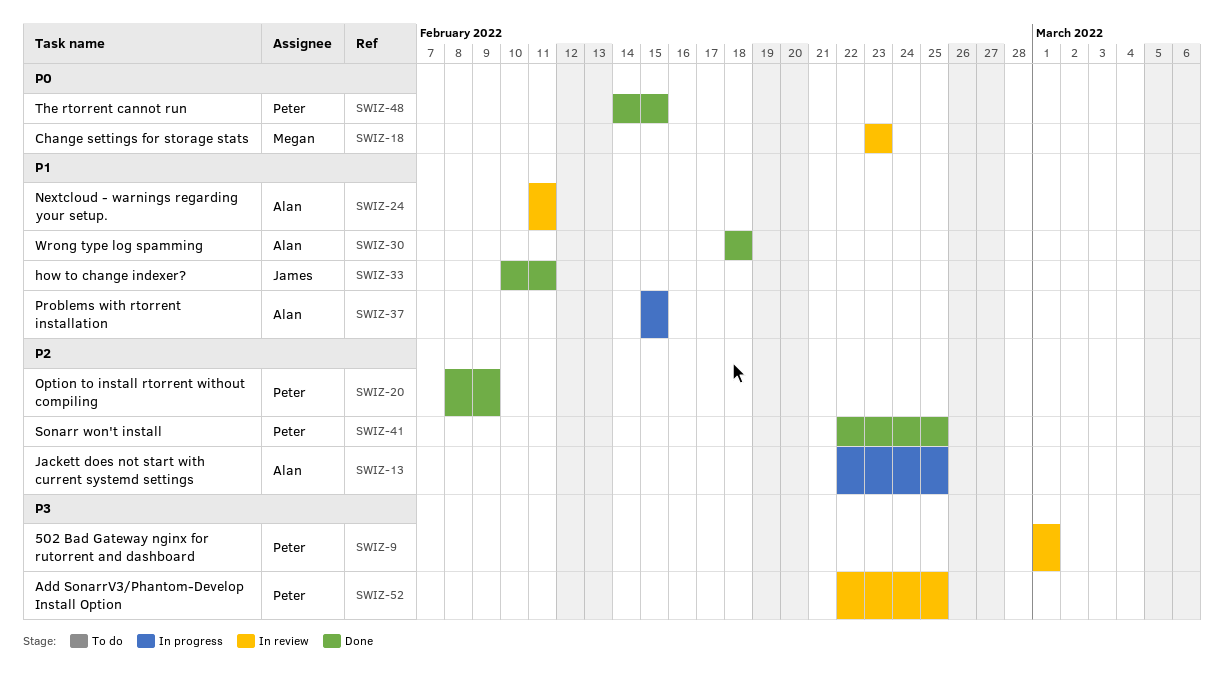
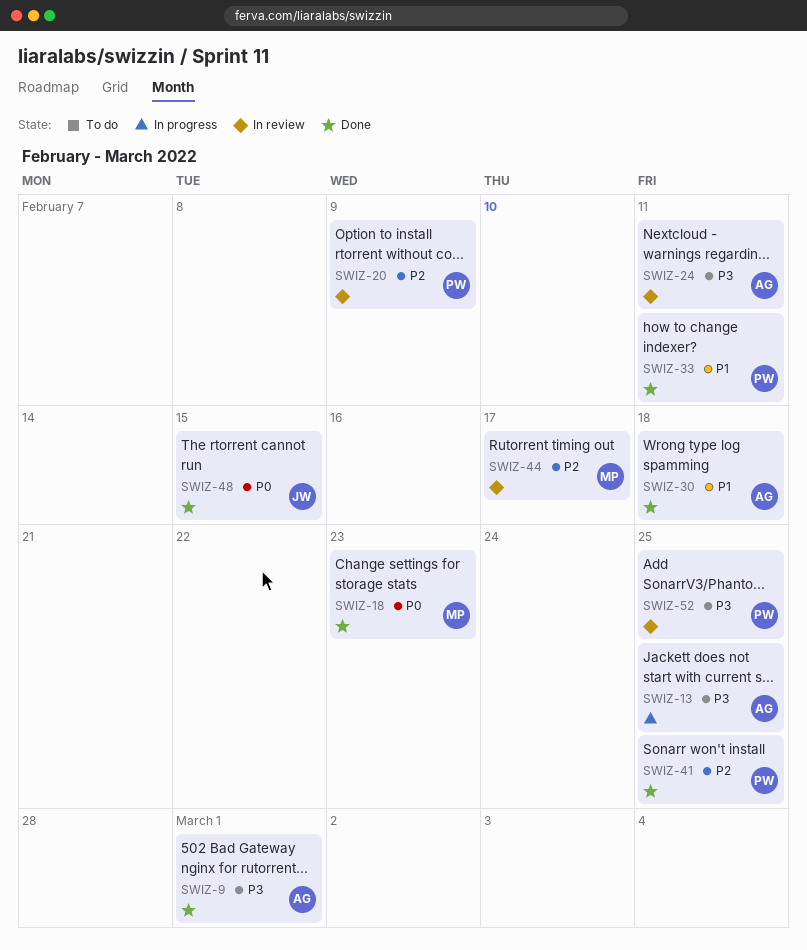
SWIZ-9, status: In review -> Done
SWIZ-9, owner: Peter -> Alan
SWIZ-13, priority: P2 -> P3
SWIZ-18, status: In review -> Done
SWIZ-20, status: Done -> In review
SWIZ-24, priority: P1 -> P3
SWIZ-33, owner: James -> Peter
SWIZ-37: present -> none
SWIZ-44: none -> present
SWIZ-48, owner: Peter -> James

